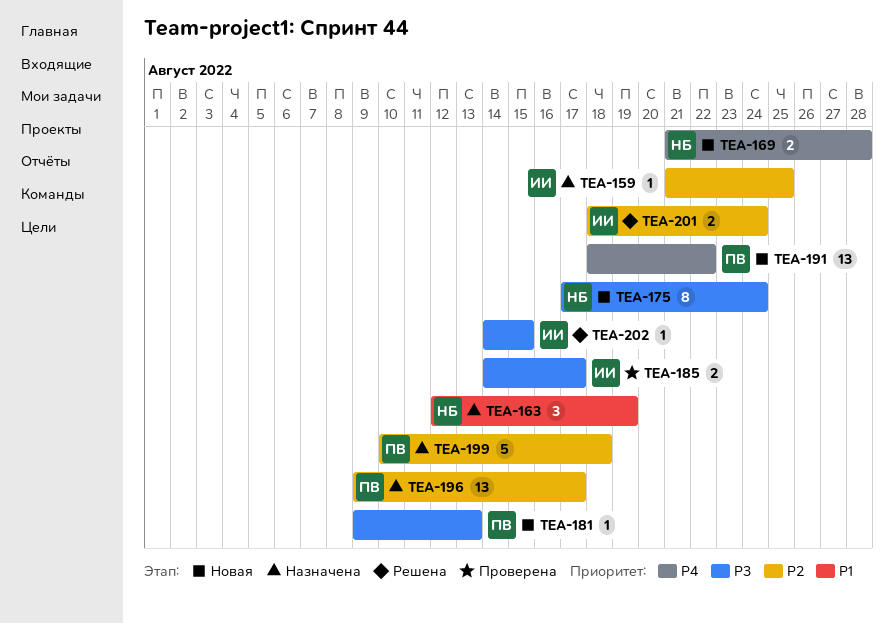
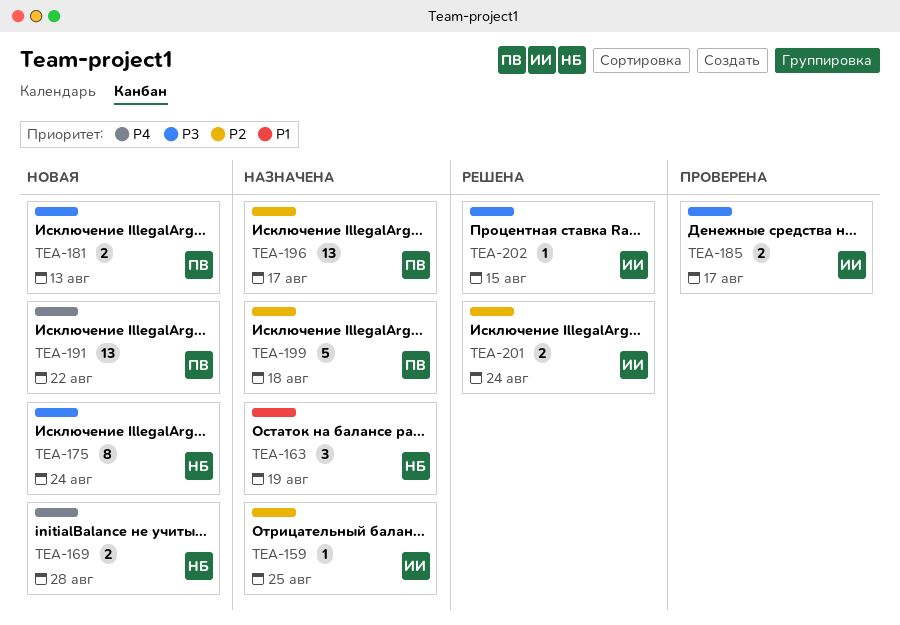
TEA-181, estimate: 1 -> 2

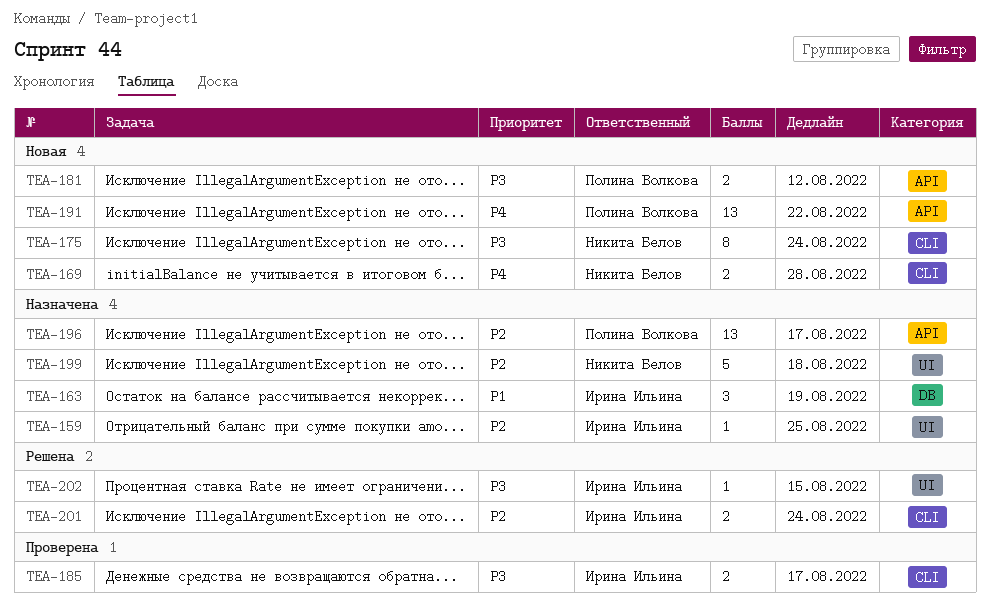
TEA-163, owner: Никита Белов -> Ирина Ильина
TEA-181, due: Aug 13 -> Aug 12
TEA-199, owner: Полина Волкова -> Никита Белов

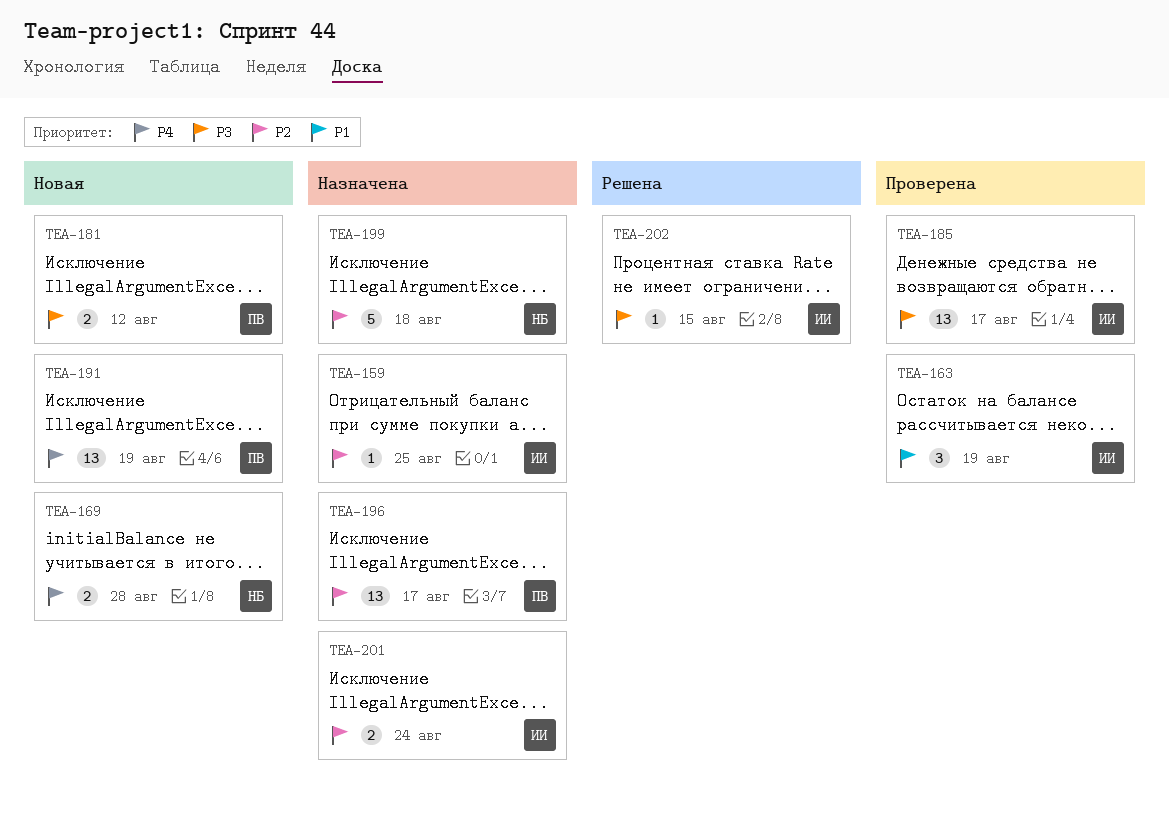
TEA-163, status: Назначена -> Проверена
TEA-175: present -> none
TEA-185, estimate: 2 -> 13
TEA-191, due: Aug 22 -> Aug 19
TEA-201, status: Решена -> Назначена

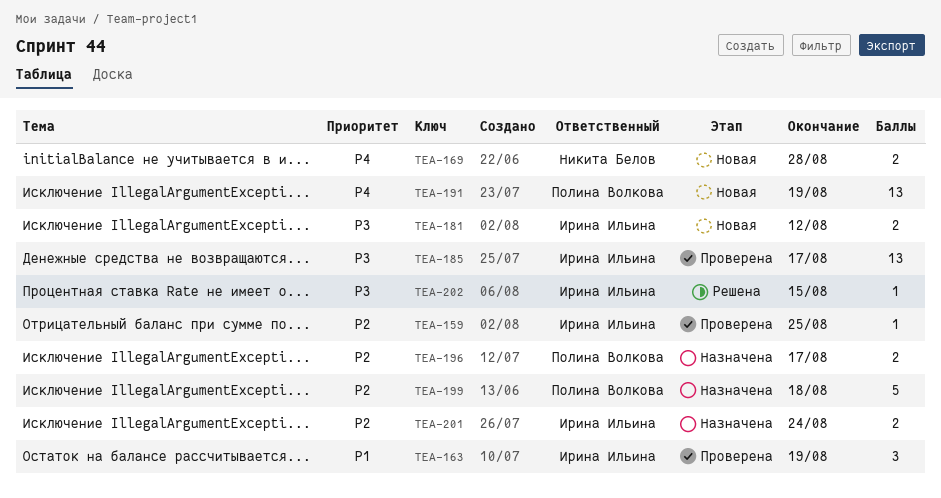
TEA-159, status: Назначена -> Проверена
TEA-181, owner: Полина Волкова -> Ирина Ильина
TEA-196, estimate: 13 -> 2
TEA-199, owner: Никита Белов -> Полина Волкова

